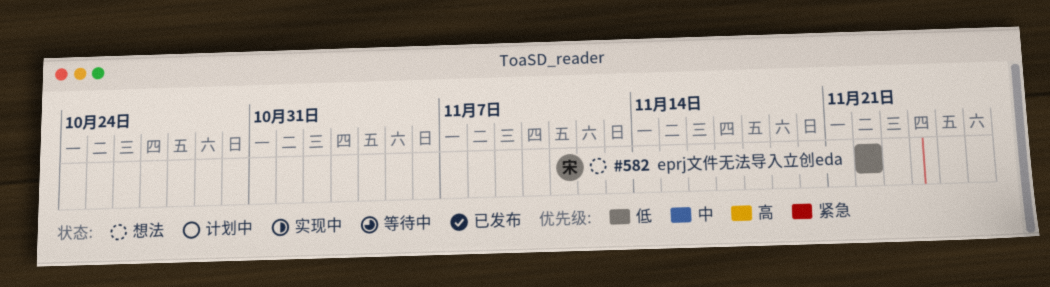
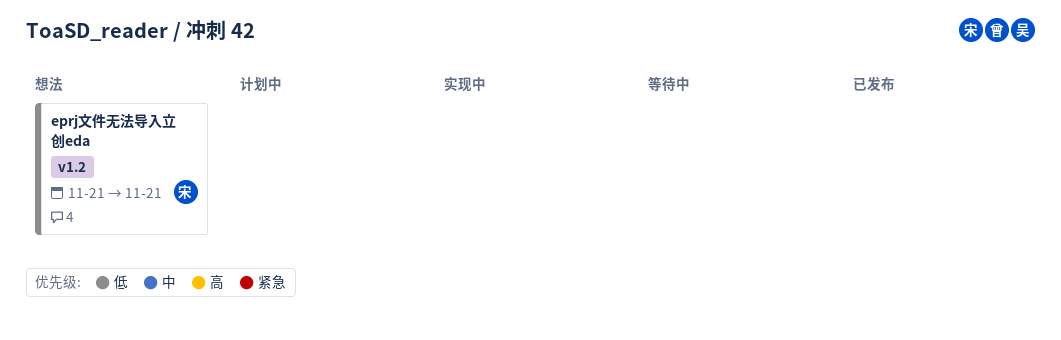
eprj文件无法导入立创eda, start: Nov 22 -> Nov 21
eprj文件无法导入立创eda, due: Nov 22 -> Nov 21

